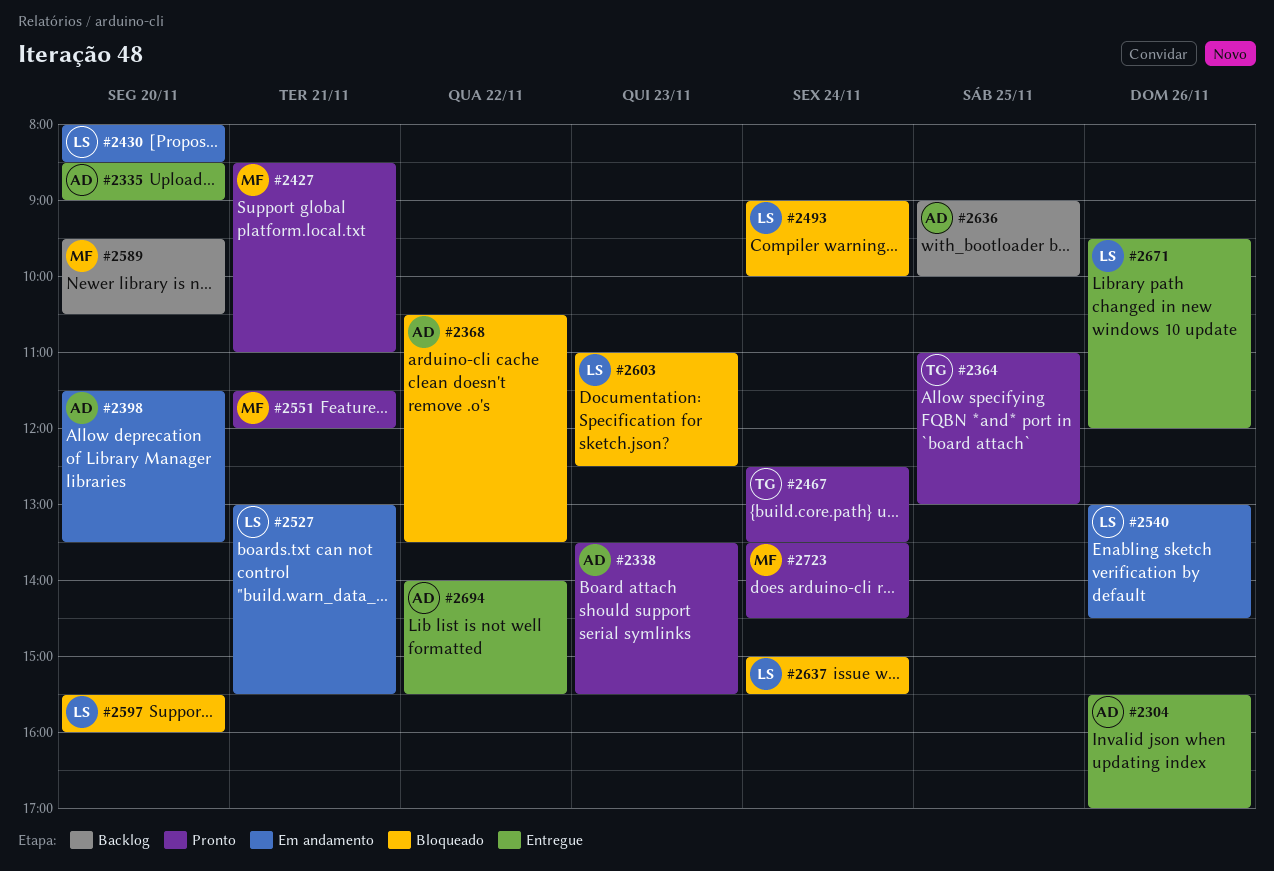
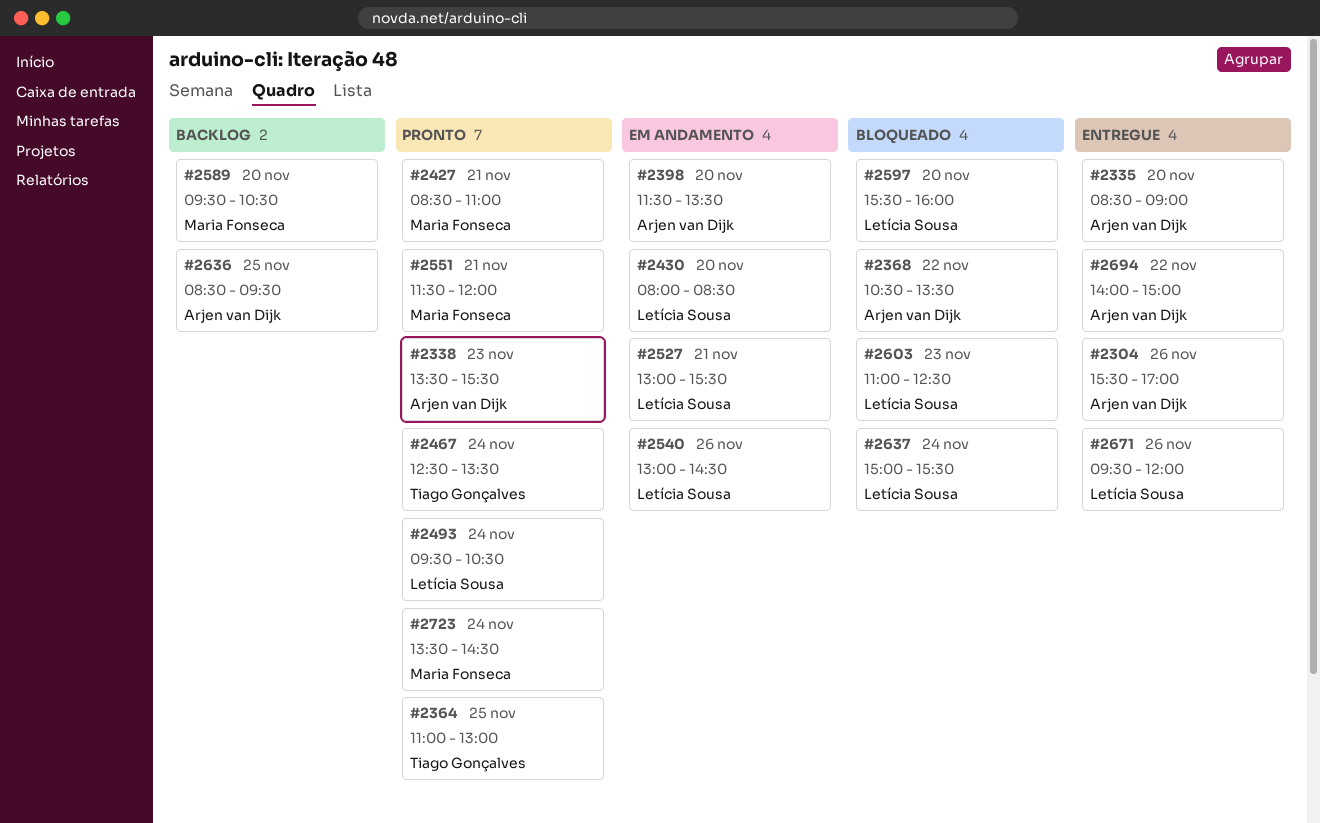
#2493, status: Bloqueado -> Pronto
#2493, begins: 09:00 -> 09:30
#2493, ends: 10:00 -> 10:30
#2636, begins: 09:00 -> 08:30
#2636, ends: 10:00 -> 09:30
#2694, ends: 15:30 -> 15:00

